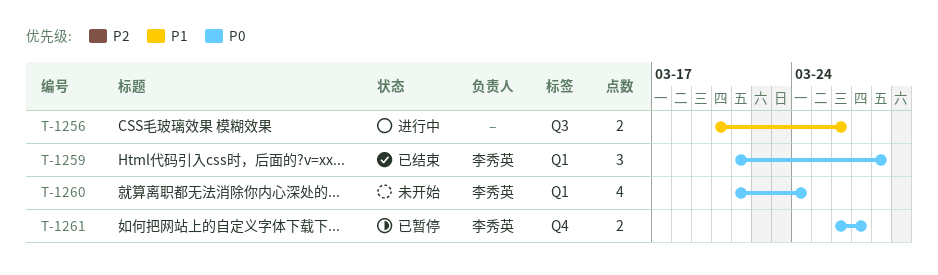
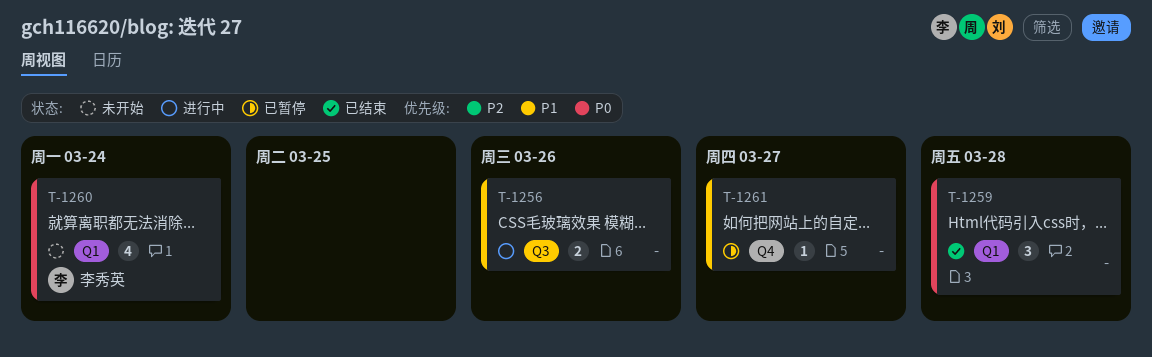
T-1259, owner: 李秀英 -> none
T-1261, owner: 李秀英 -> none
T-1261, priority: P0 -> P1
T-1261, estimate: 2 -> 1

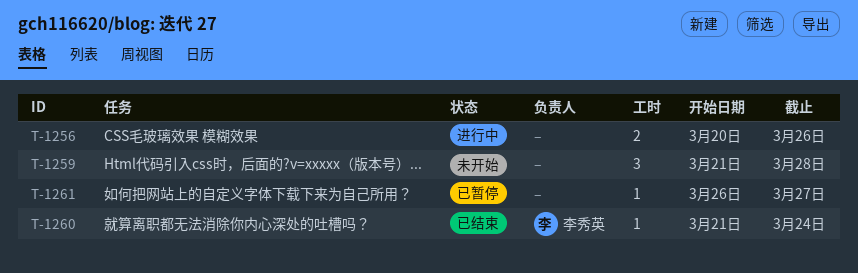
T-1259, status: 已结束 -> 未开始
T-1260, status: 未开始 -> 已结束
T-1260, estimate: 4 -> 1

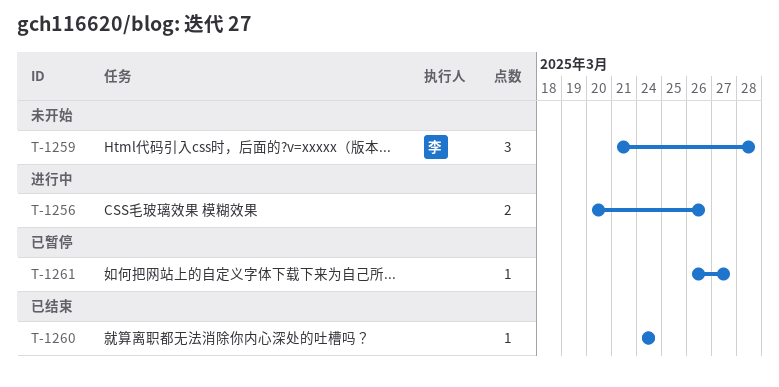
T-1259, owner: none -> 李秀英
T-1260, owner: 李秀英 -> none
T-1260, start: Mar 21 -> Mar 24

